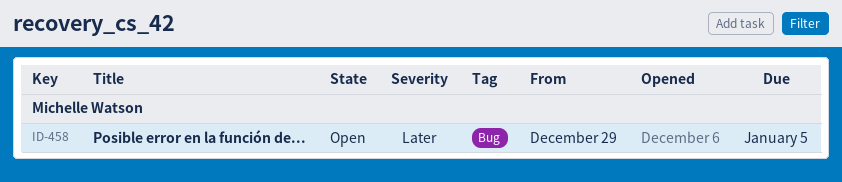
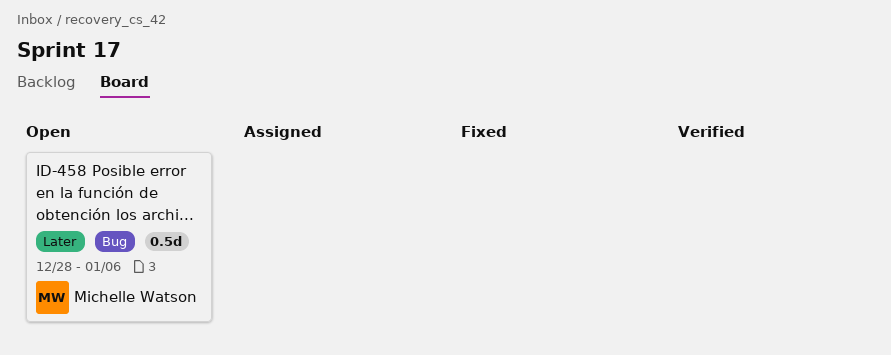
ID-458, start: Dec 29 -> Dec 28
ID-458, due: Jan 5 -> Jan 6

